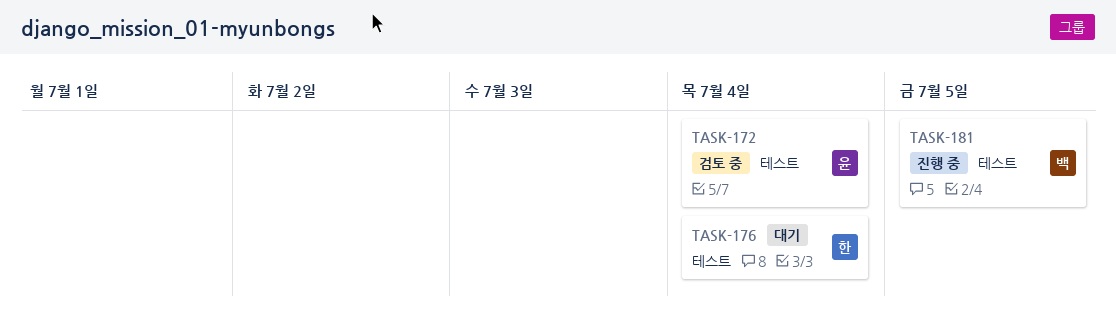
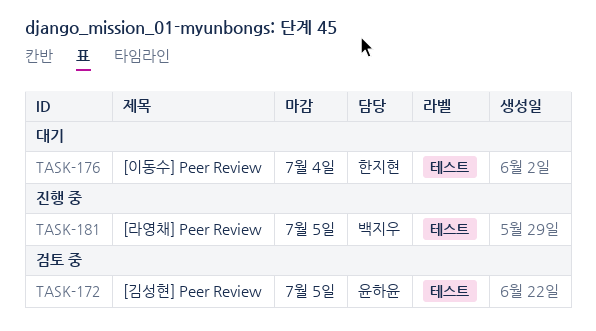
TASK-172, due: Jul 4 -> Jul 5

